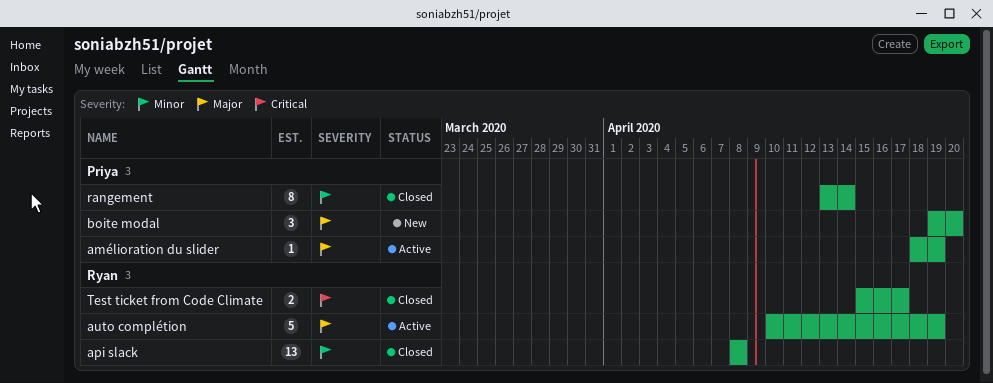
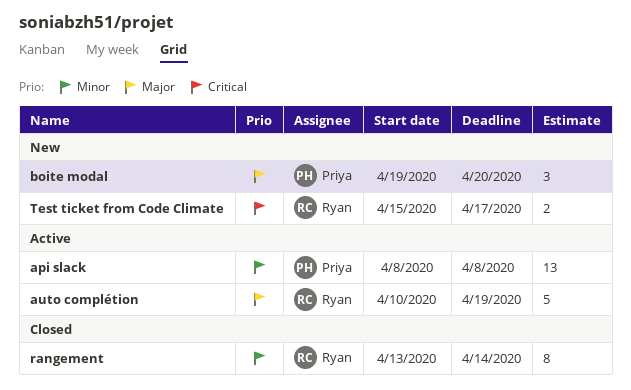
amélioration du slider: present -> none
api slack, status: Closed -> Active
api slack, owner: Ryan -> Priya
rangement, owner: Priya -> Ryan
Test ticket from Code Climate, status: Closed -> New

